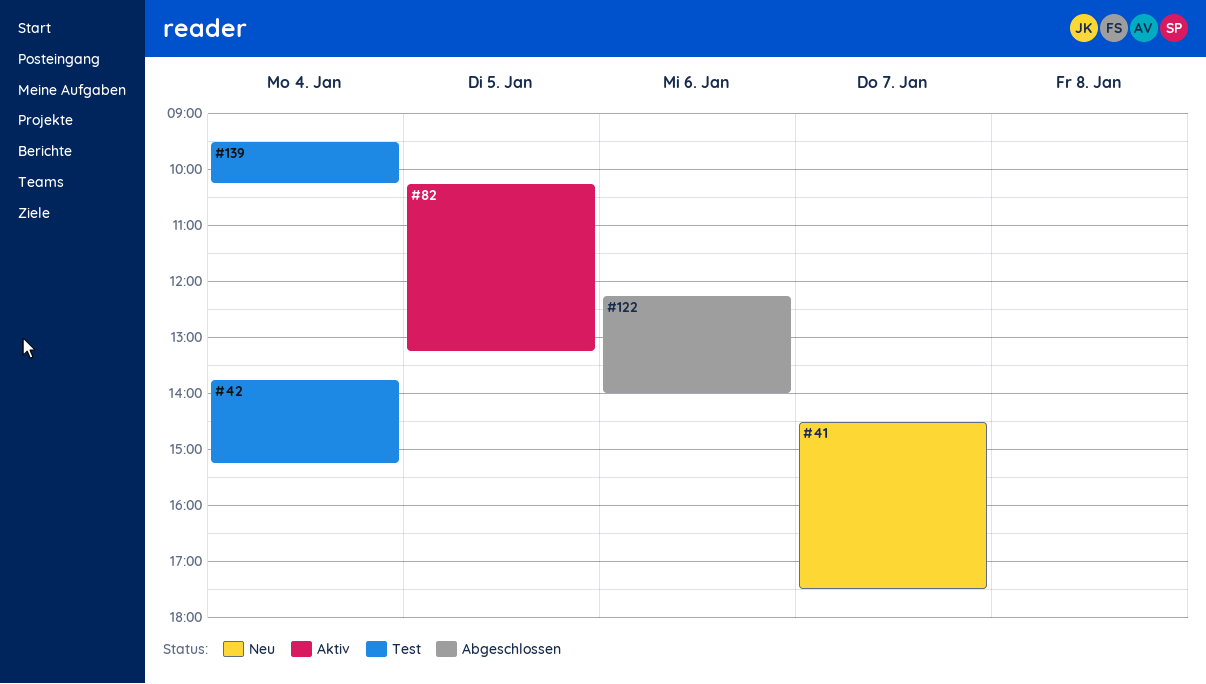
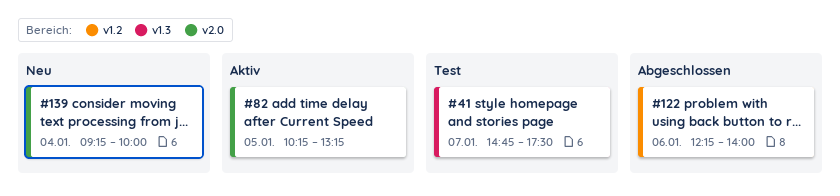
#41, status: Neu -> Test
#41, begins: 14:30 -> 14:45
#42: present -> none
#139, status: Test -> Neu
#139, begins: 09:30 -> 09:15
#139, ends: 10:15 -> 10:00

